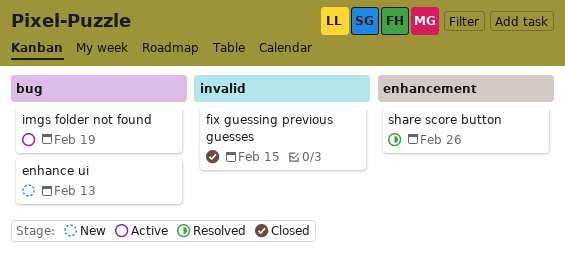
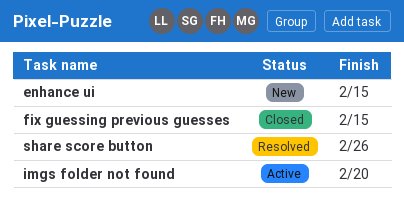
enhance ui, due: Feb 13 -> Feb 15
imgs folder not found, due: Feb 19 -> Feb 20

